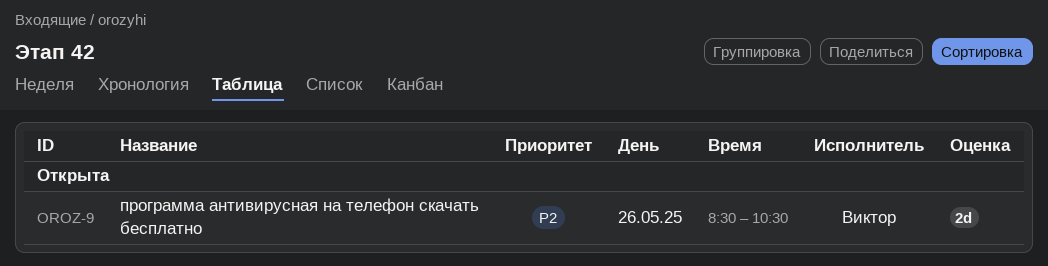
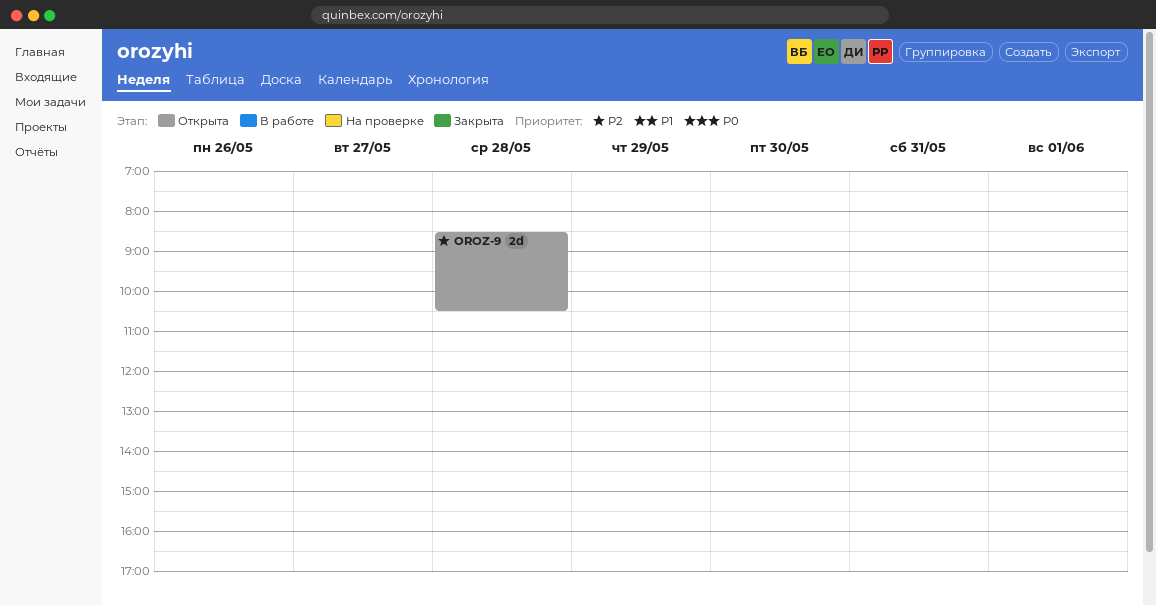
OROZ-9, day: May 26 -> May 28

